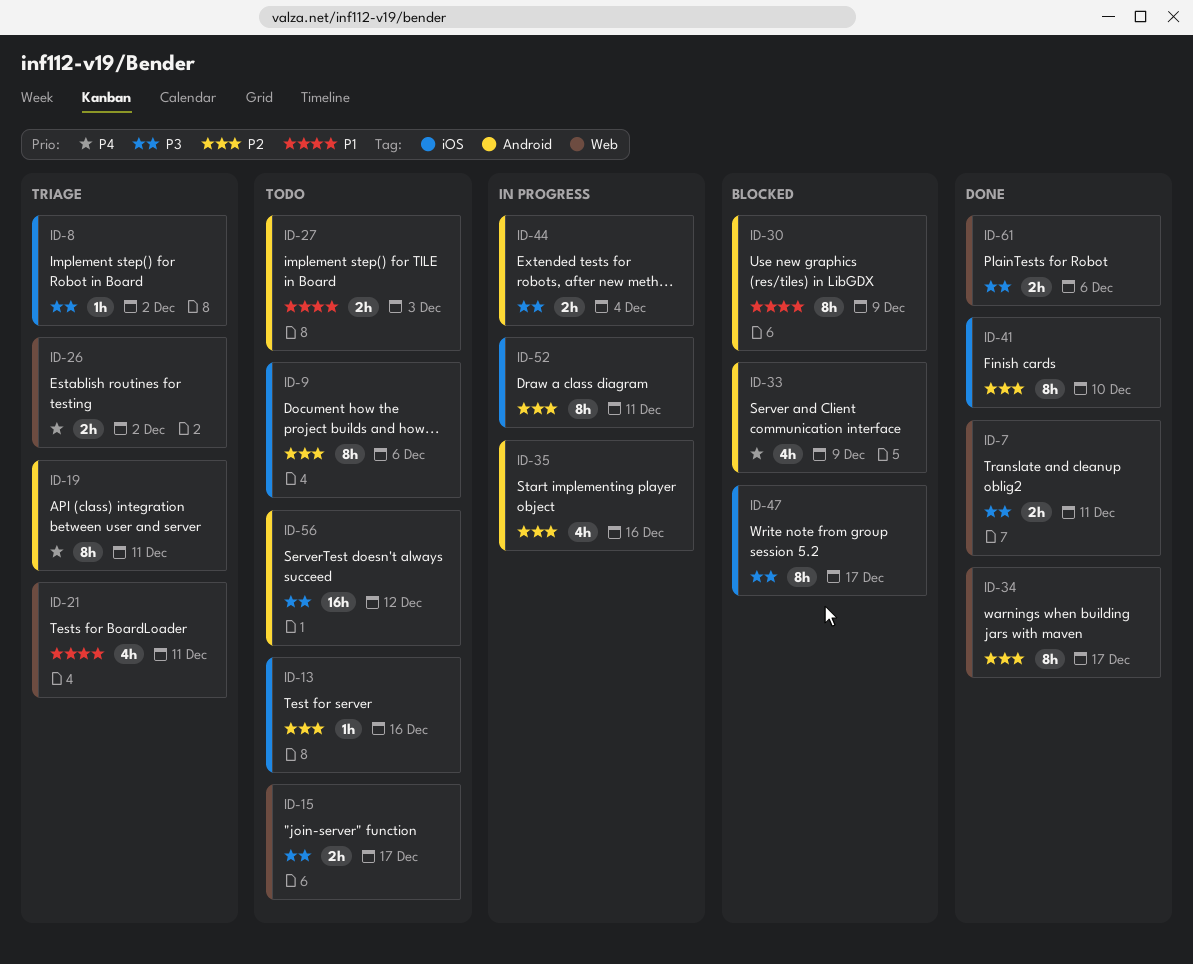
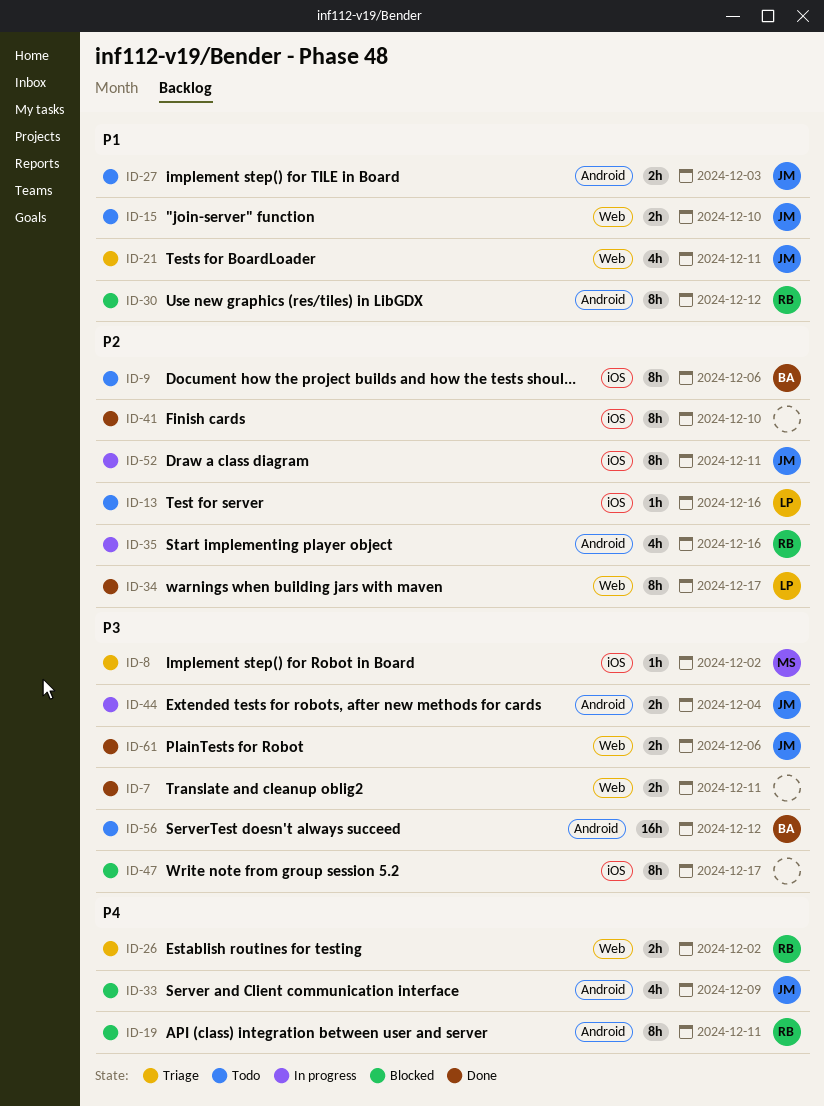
ID-15, priority: P3 -> P1
ID-15, due: Dec 17 -> Dec 10
ID-19, status: Triage -> Blocked
ID-30, due: Dec 9 -> Dec 12

